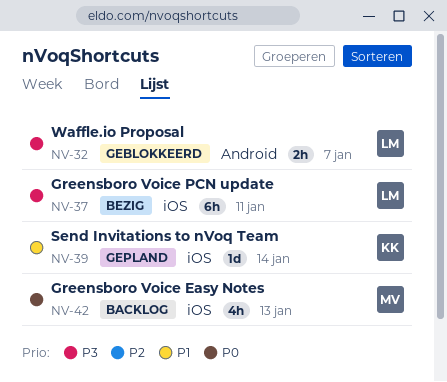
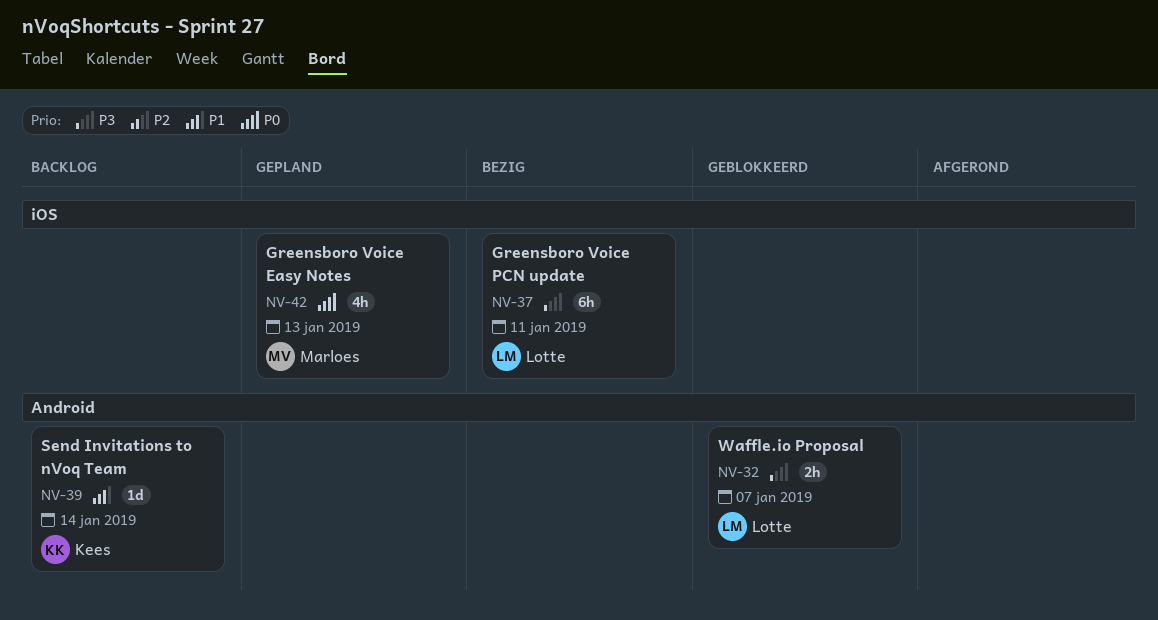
NV-39, status: Gepland -> Backlog
NV-39, label: iOS -> Android
NV-42, status: Backlog -> Gepland

